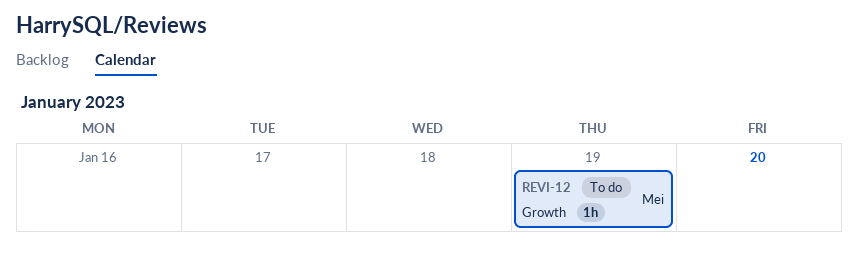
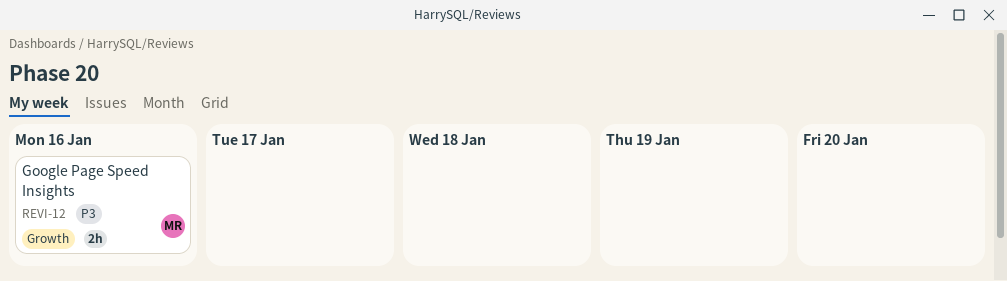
REVI-12, estimate: 1h -> 2h
REVI-12, due: Jan 19 -> Jan 16

